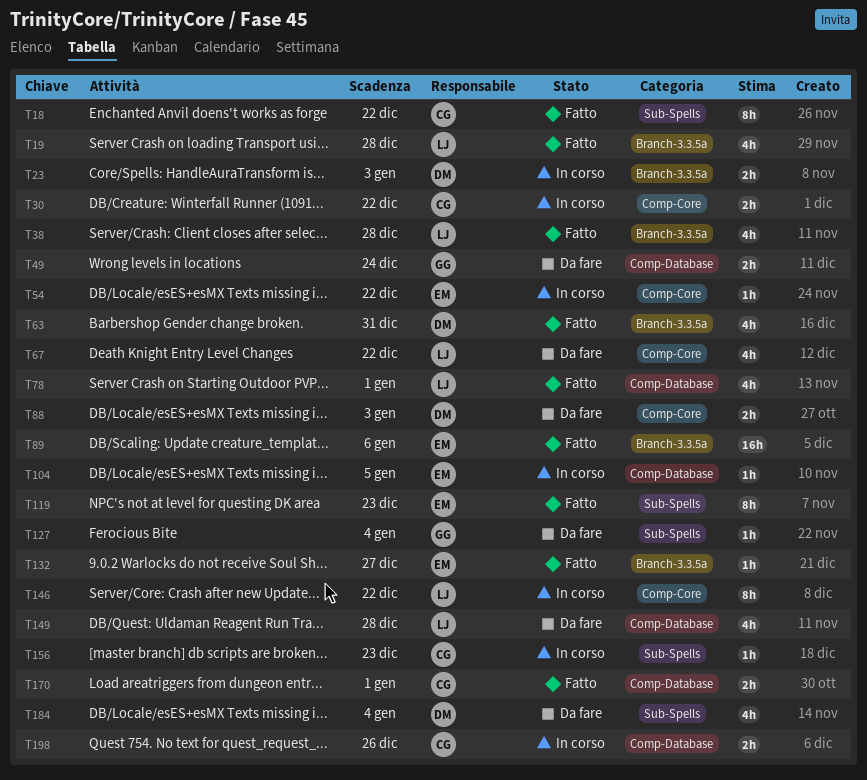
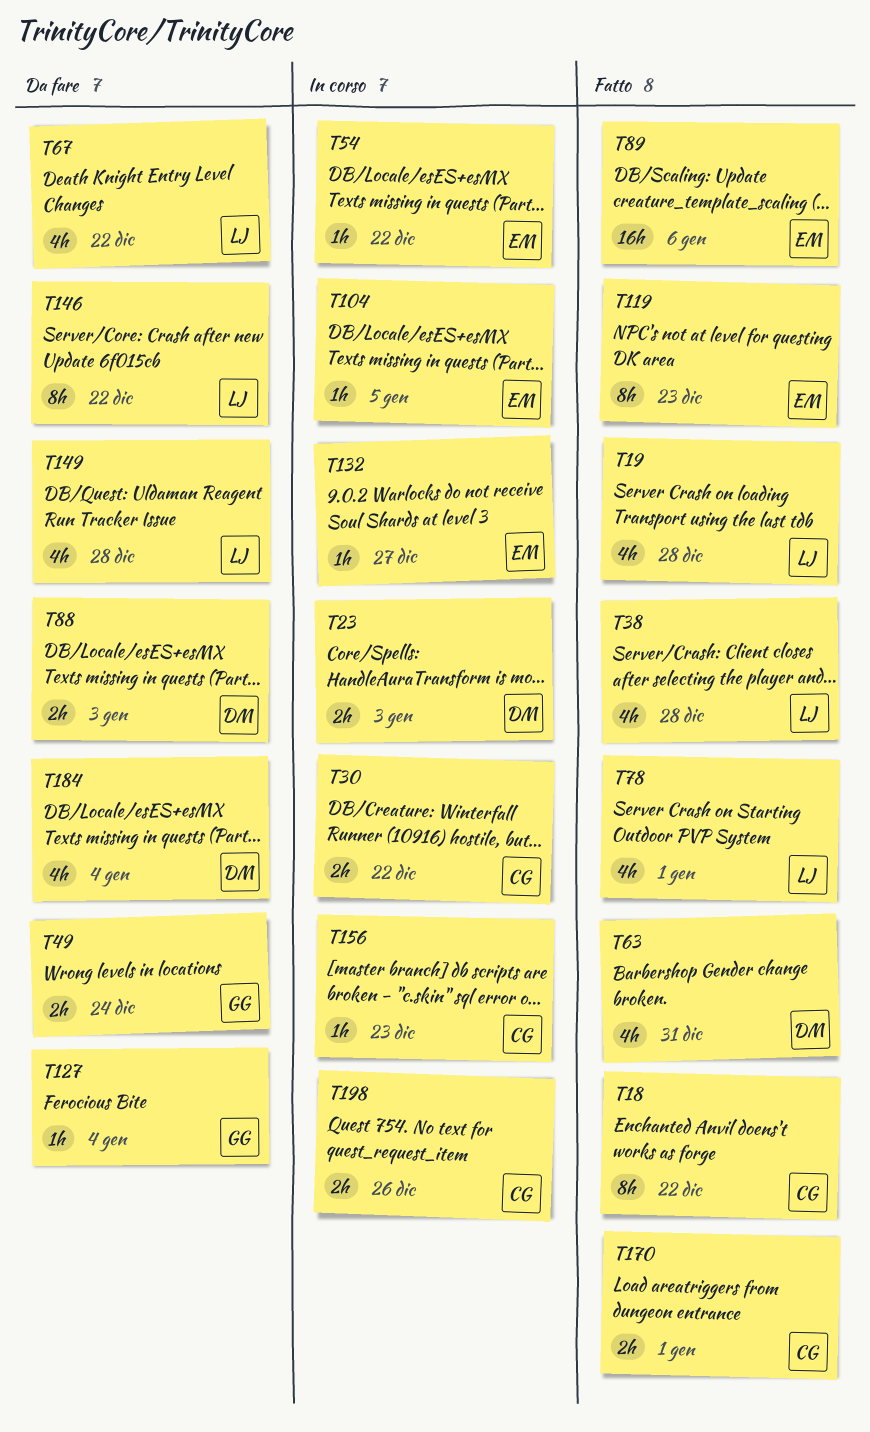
T132, status: Fatto -> In corso
T146, status: In corso -> Da fare

